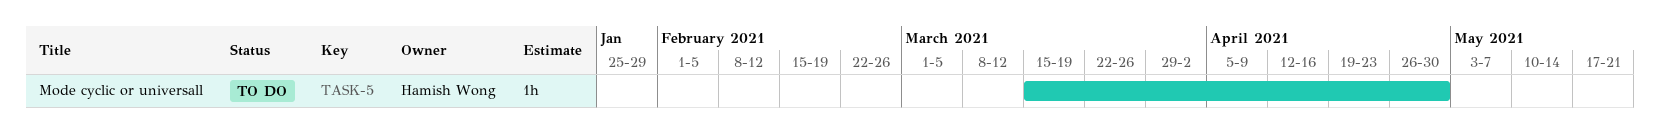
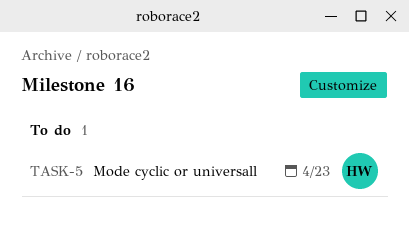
TASK-5, due: Apr 30 -> Apr 23

